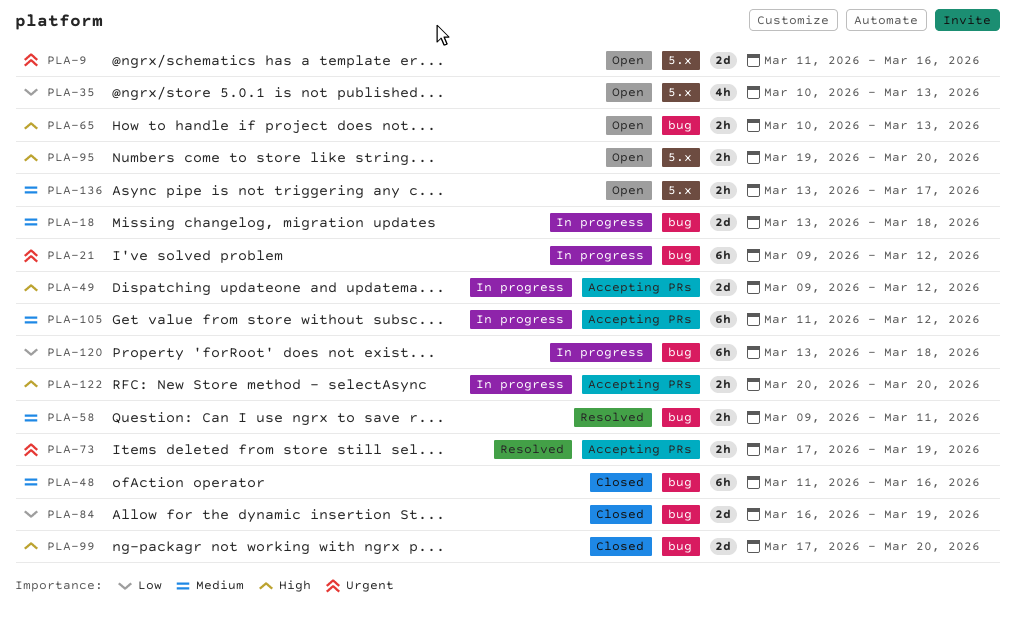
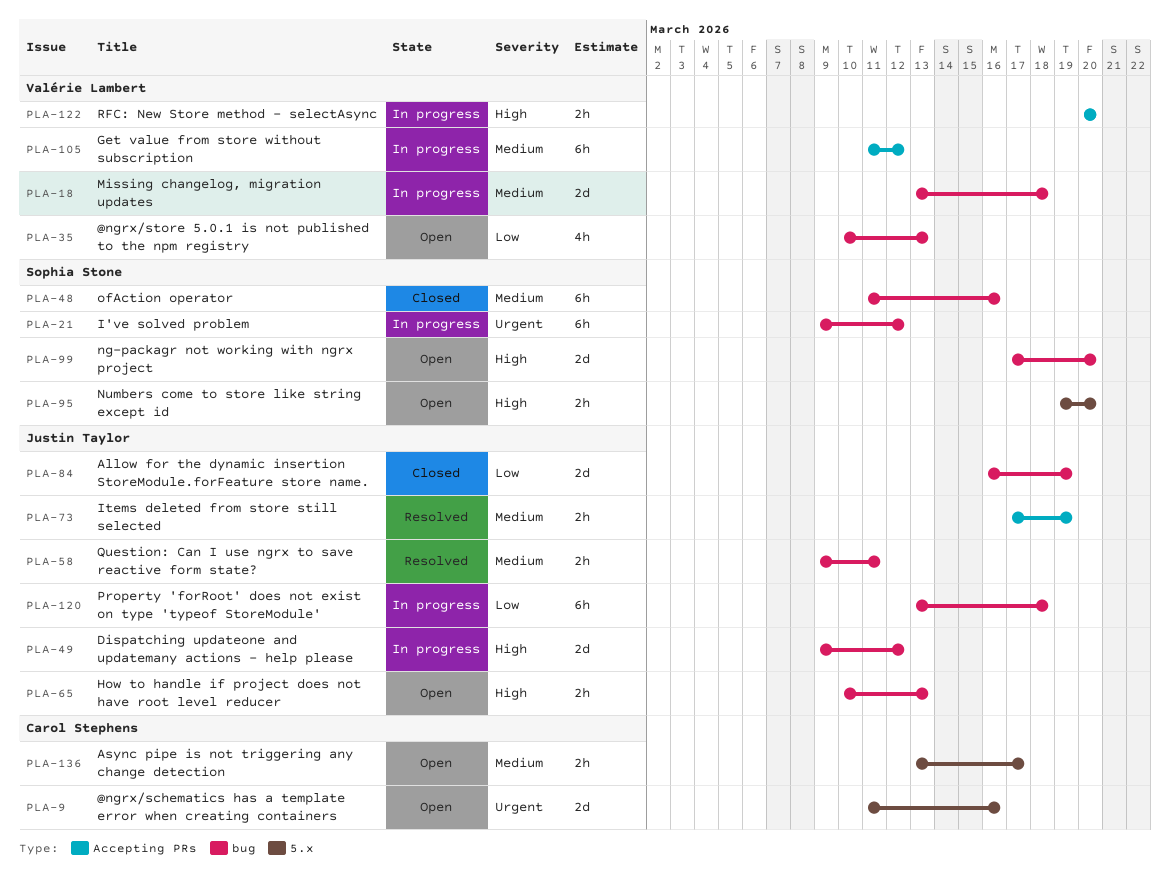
PLA-35, label: 5.x -> bug
PLA-49, label: Accepting PRs -> bug
PLA-73, priority: Urgent -> Medium
PLA-99, status: Closed -> Open

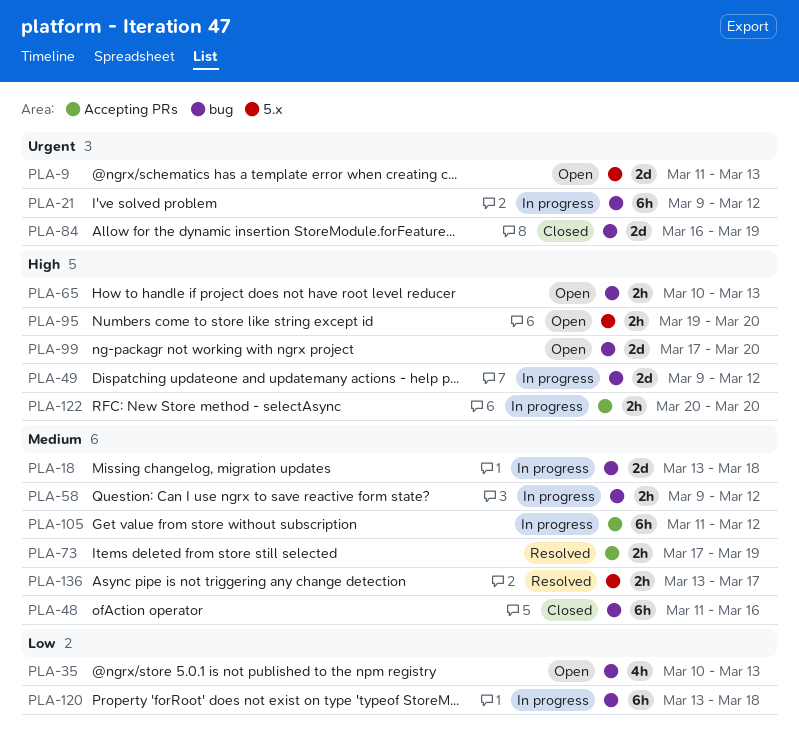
PLA-9, due: Mar 16 -> Mar 13
PLA-58, status: Resolved -> In progress
PLA-58, due: Mar 11 -> Mar 12
PLA-84, priority: Low -> Urgent
PLA-136, status: Open -> Resolved

